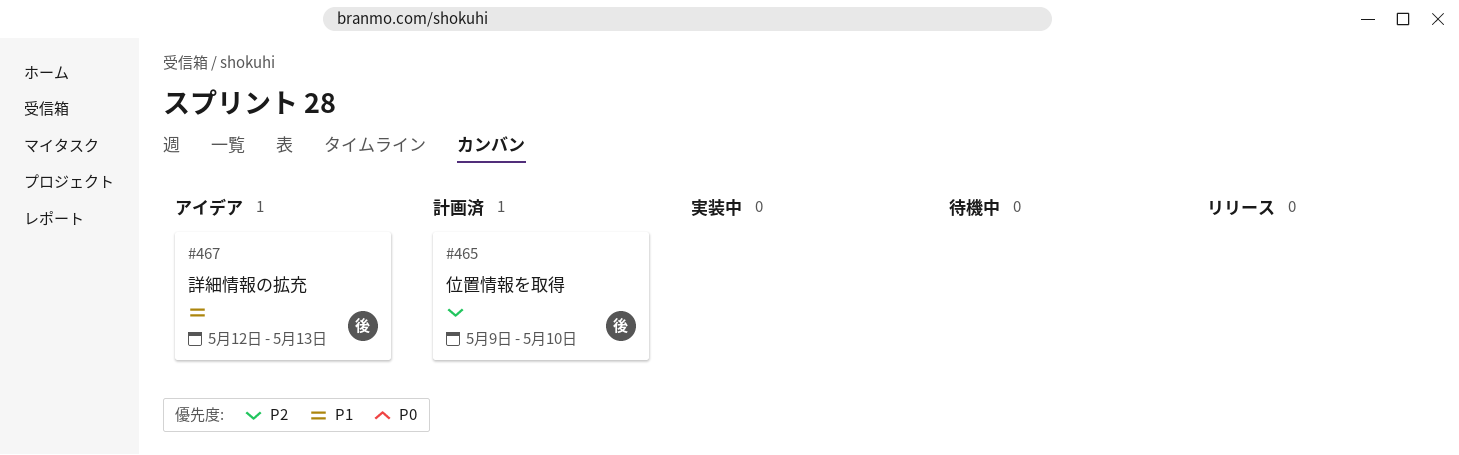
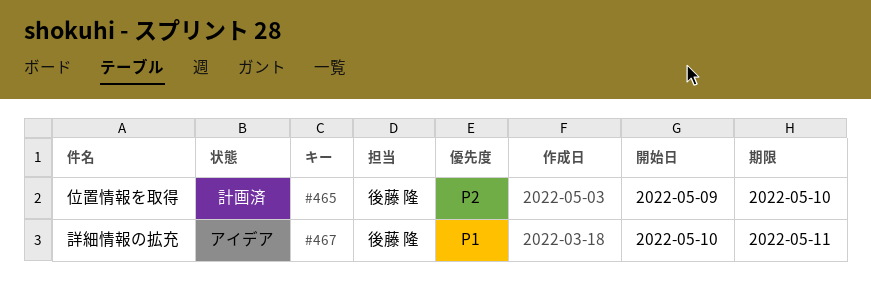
#467, start: May 12 -> May 10
#467, due: May 13 -> May 11

